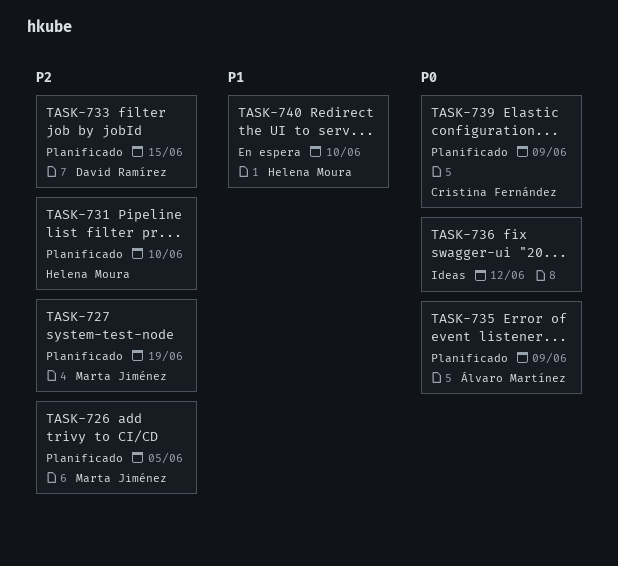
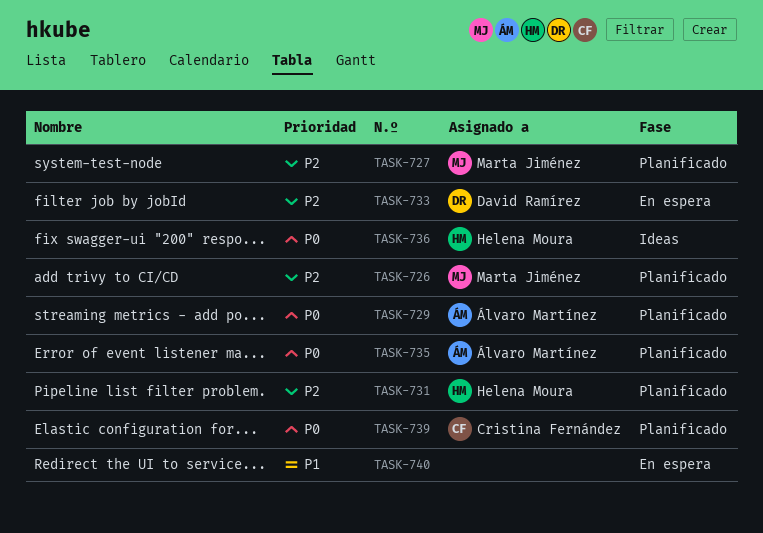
TASK-729: none -> present
TASK-733, status: Planificado -> En espera
TASK-736, owner: none -> Helena Moura
TASK-740, owner: Helena Moura -> none

